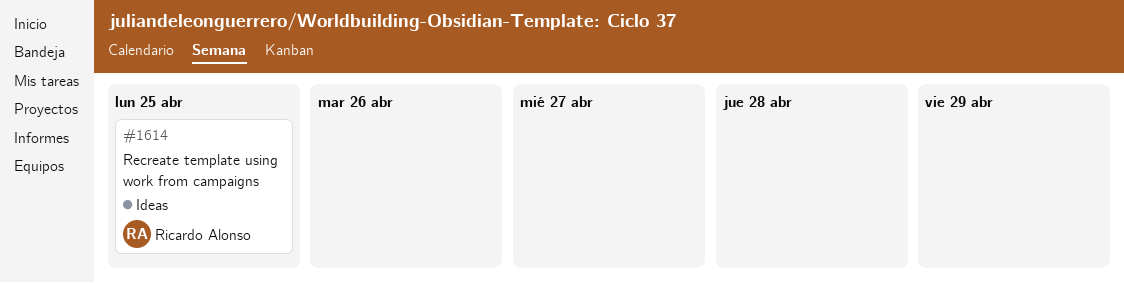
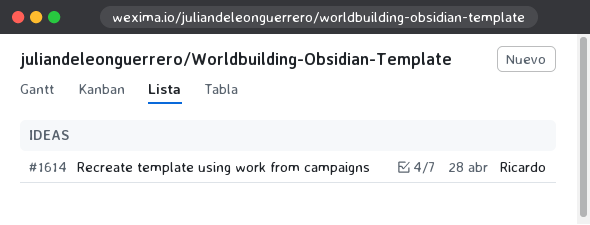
#1614, due: Apr 25 -> Apr 28

